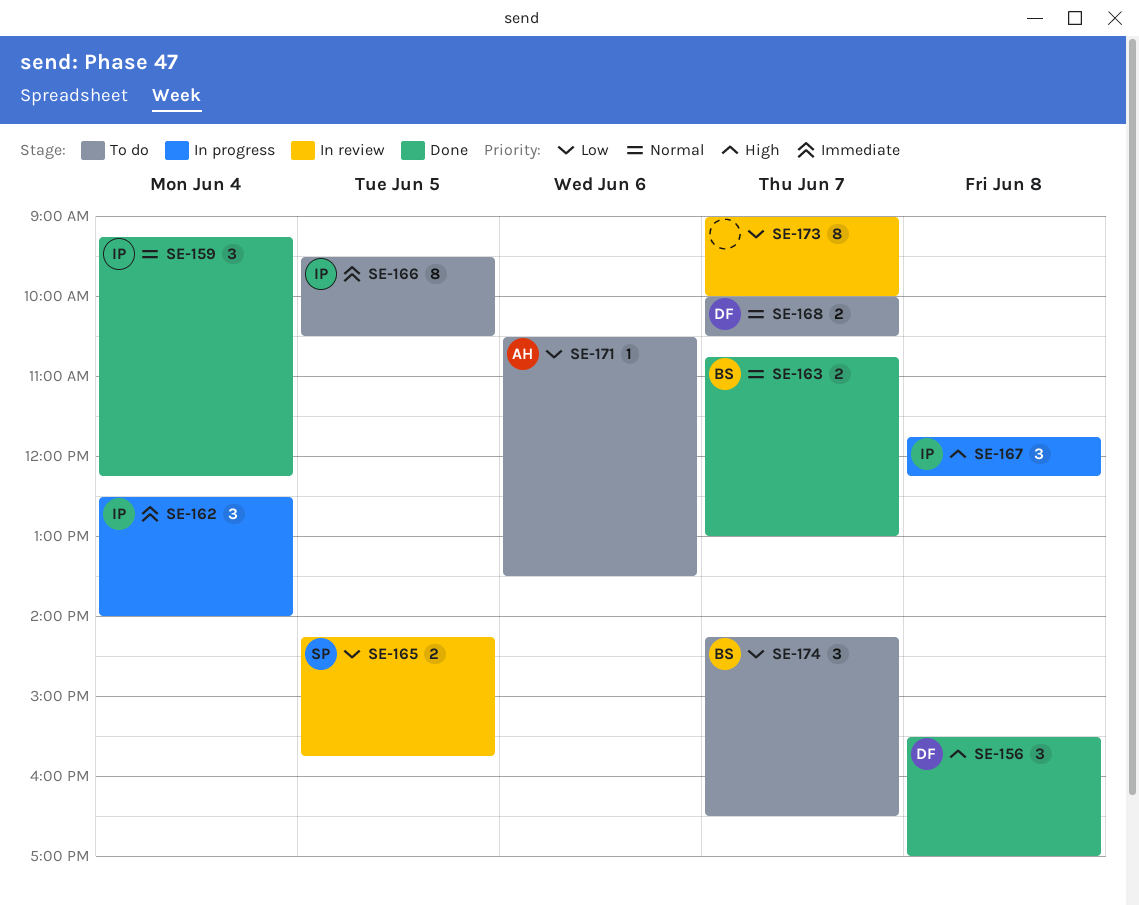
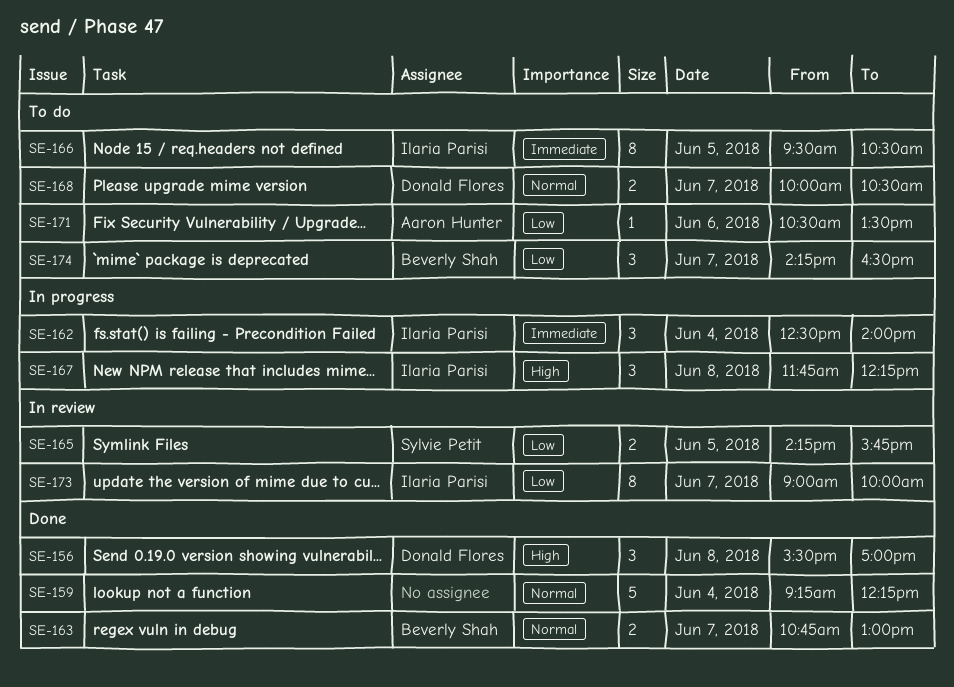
SE-159, owner: Ilaria Parisi -> none
SE-159, estimate: 3 -> 5
SE-173, owner: none -> Ilaria Parisi

